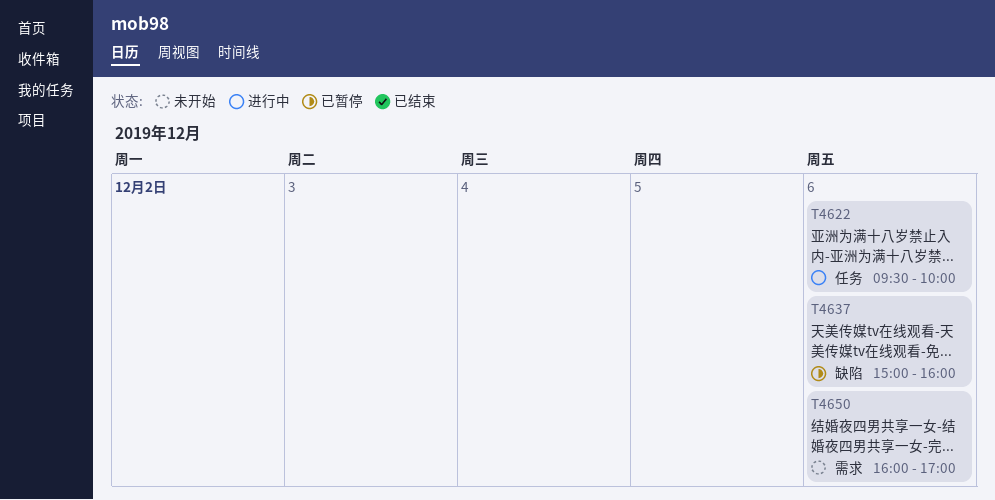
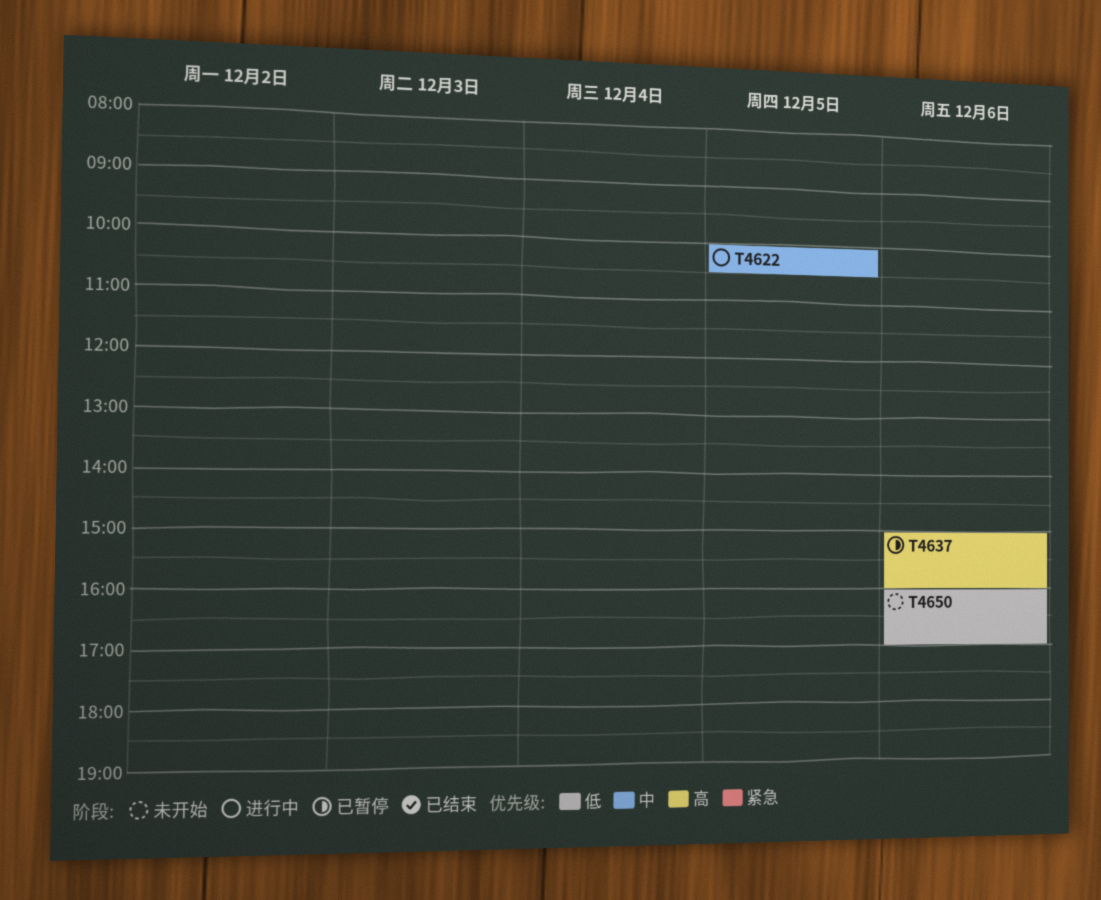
T4622, day: Dec 6 -> Dec 5
T4622, begins: 09:30 -> 10:00
T4622, ends: 10:00 -> 10:30

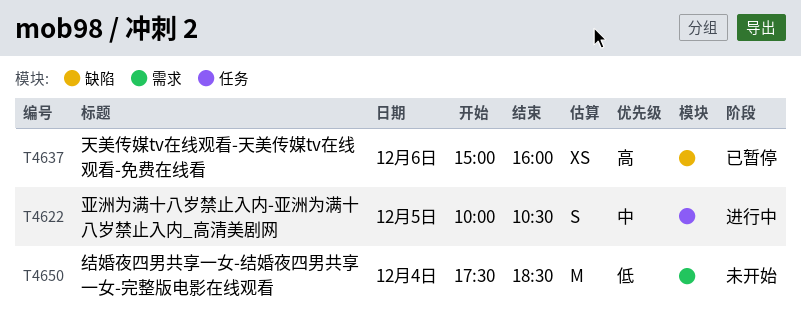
T4650, day: Dec 6 -> Dec 4
T4650, begins: 16:00 -> 17:30
T4650, ends: 17:00 -> 18:30

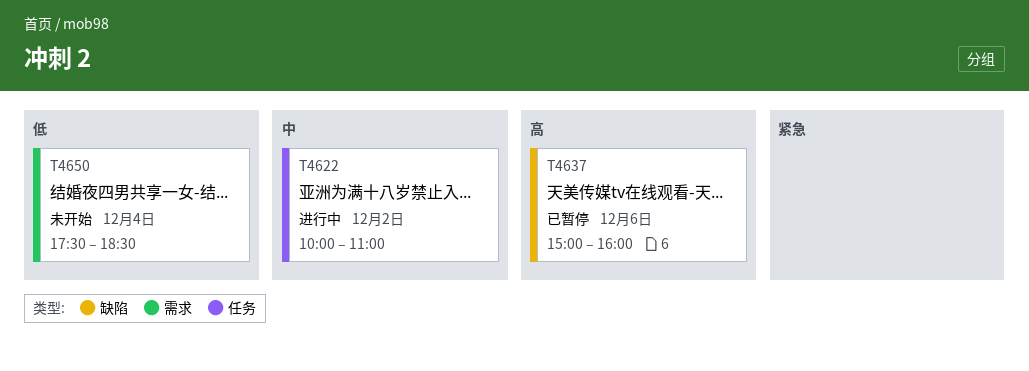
T4622, day: Dec 5 -> Dec 2
T4622, ends: 10:30 -> 11:00

